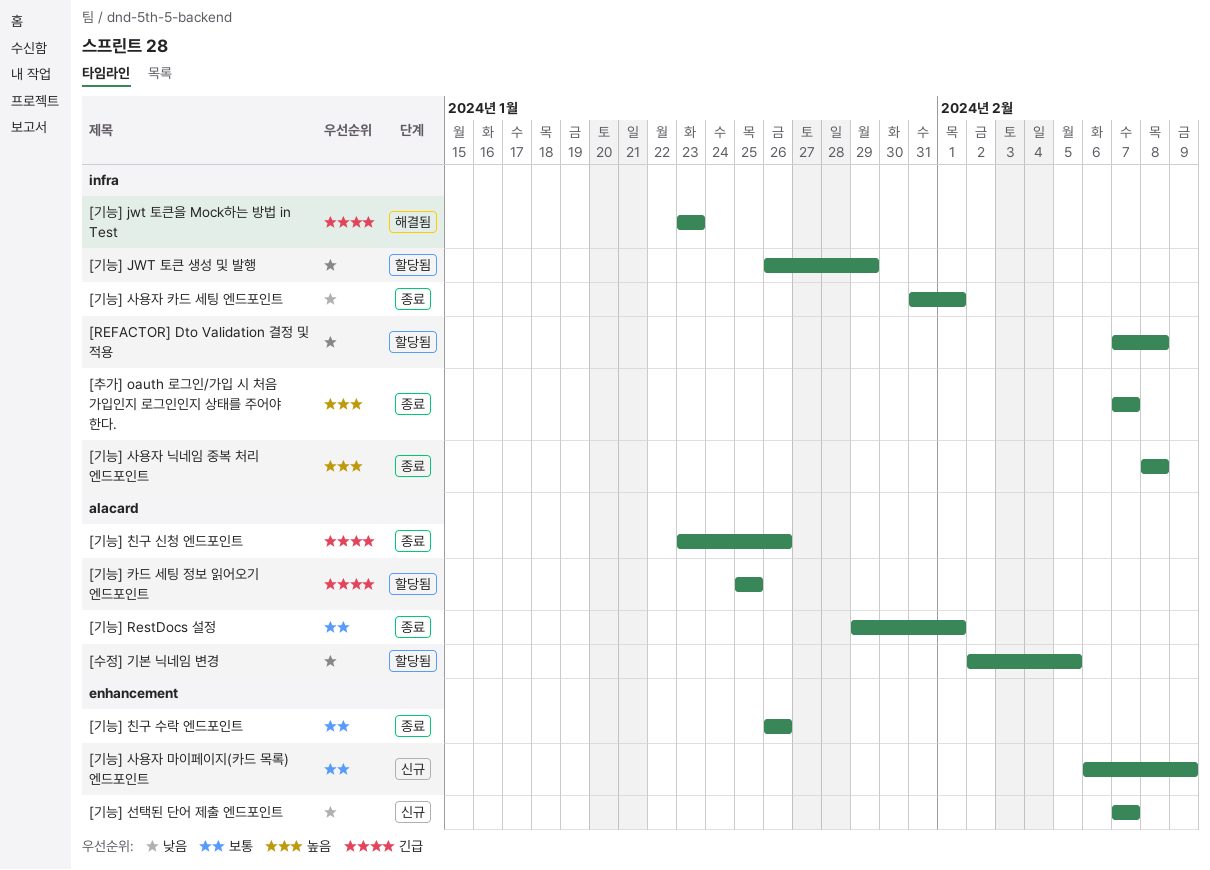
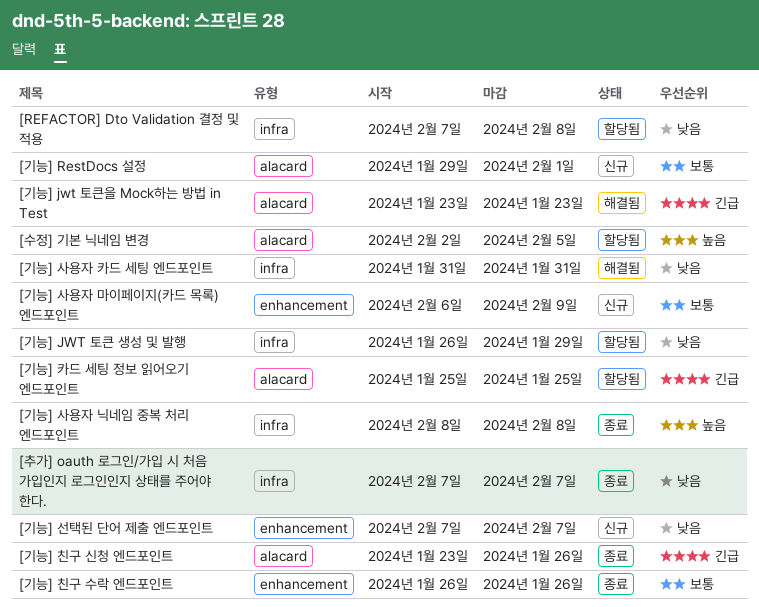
[기능] jwt 토큰을 Mock하는 방법 in Test, label: infra -> alacard
[기능] RestDocs 설정, status: 종료 -> 신규
[기능] 사용자 카드 세팅 엔드포인트, status: 종료 -> 해결됨
[기능] 사용자 카드 세팅 엔드포인트, due: Feb 1 -> Jan 31
[수정] 기본 닉네임 변경, priority: 낮음 -> 높음
[추가] oauth 로그인/가입 시 처음 가입인지 로그인인지 상태를 주어야 한다., priority: 높음 -> 낮음

